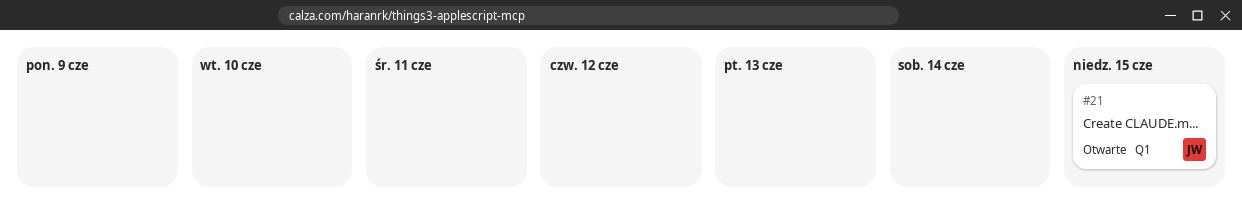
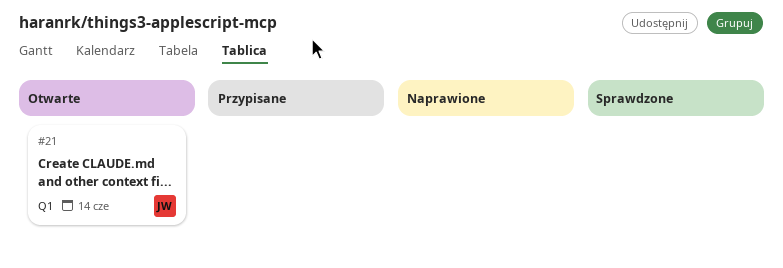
#21, due: Jun 15 -> Jun 14

